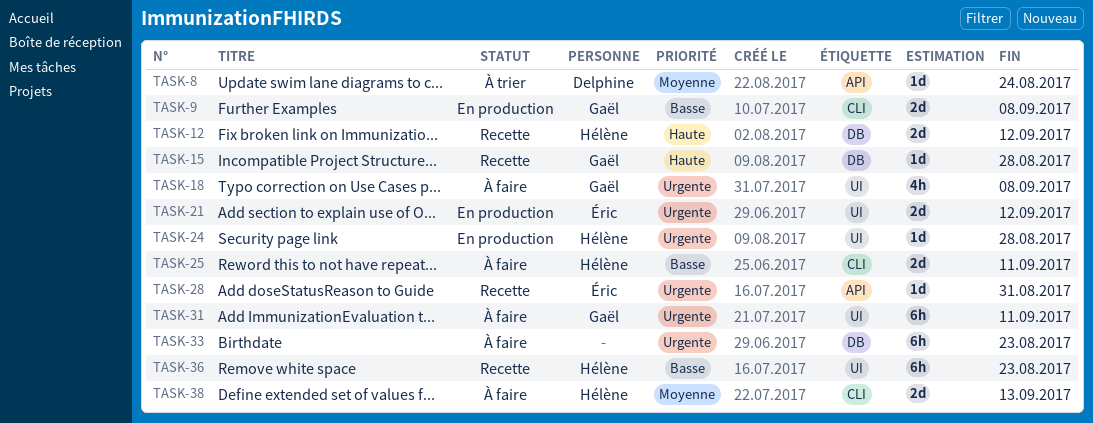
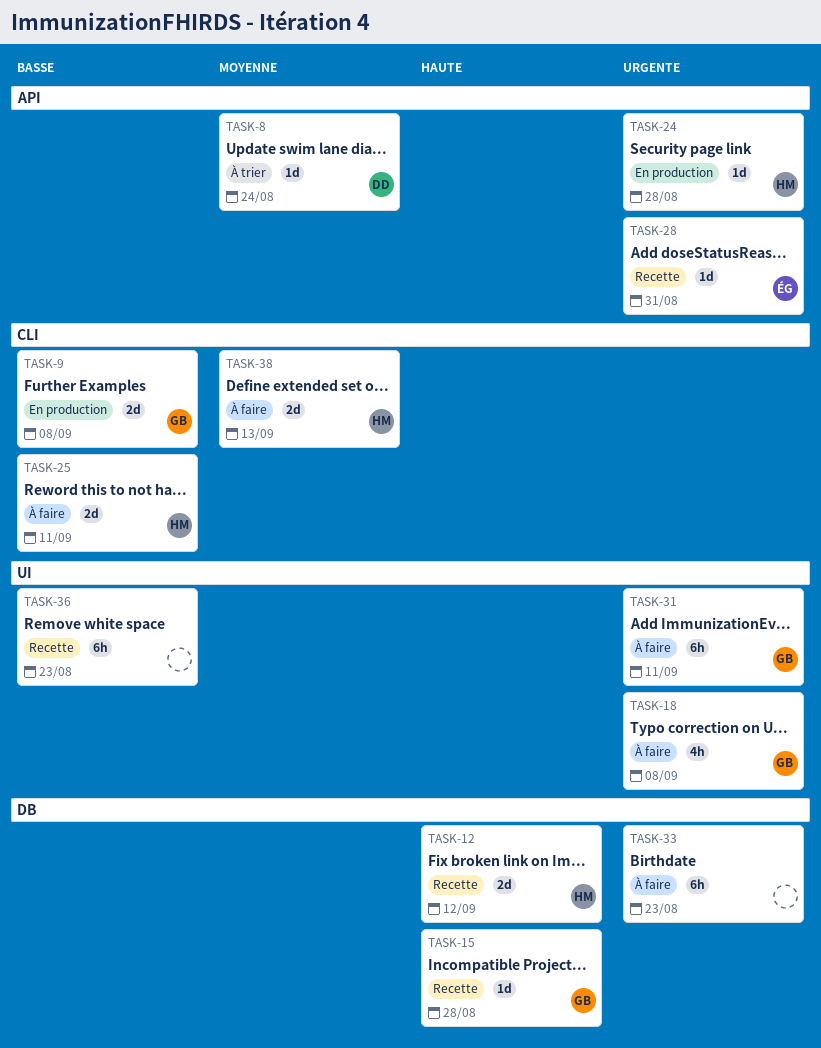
TASK-21: present -> none
TASK-24, label: UI -> API
TASK-36, owner: Hélène -> none

